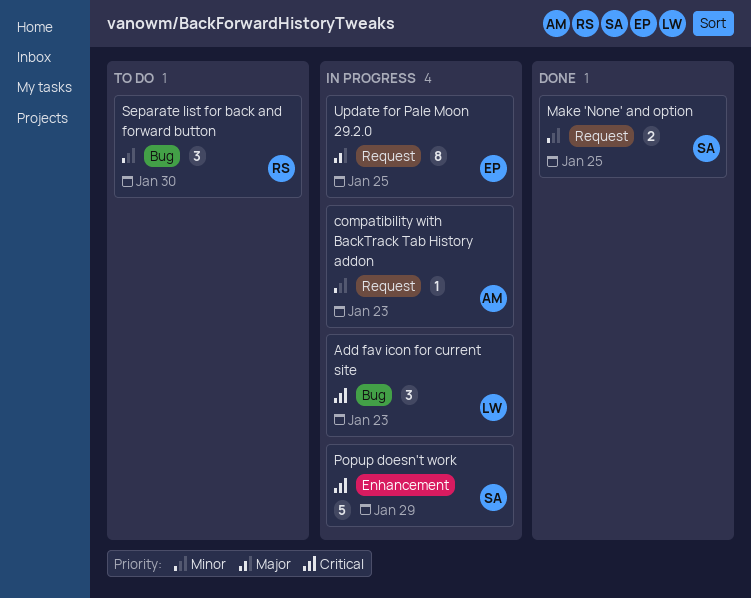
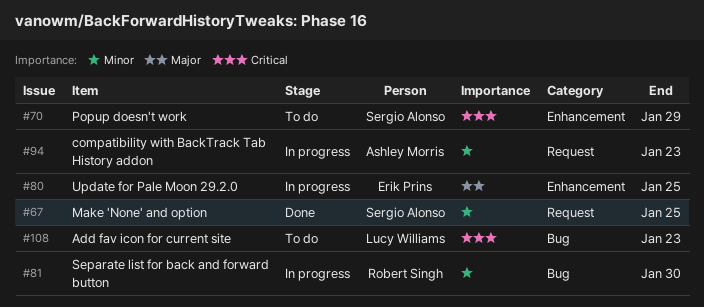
Add fav icon for current site, status: In progress -> To do
Popup doesn't work, status: In progress -> To do
Separate list for back and forward button, status: To do -> In progress
Update for Pale Moon 29.2.0, label: Request -> Enhancement

